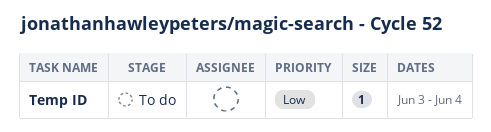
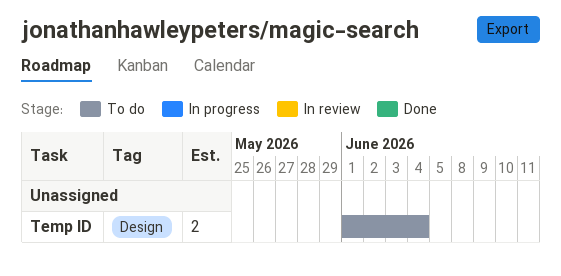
Temp ID, estimate: 1 -> 2
Temp ID, start: Jun 3 -> Jun 1

